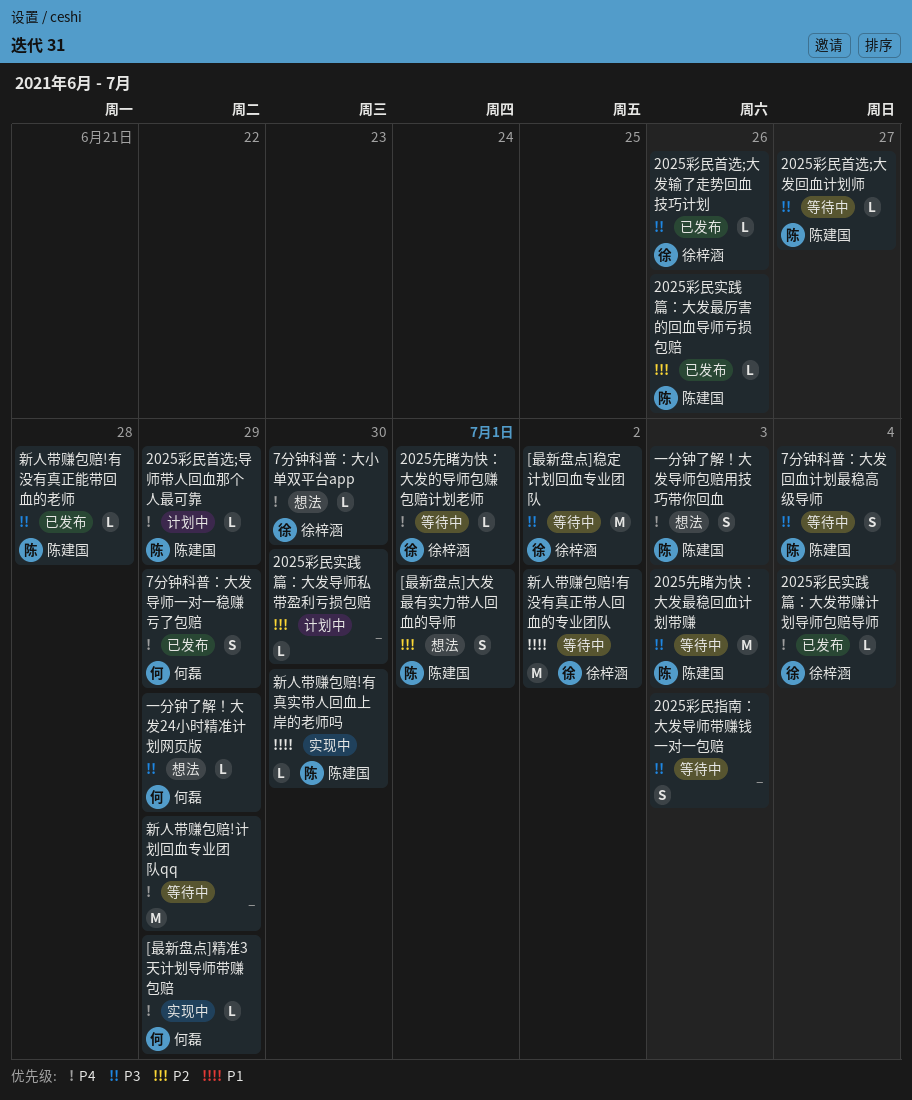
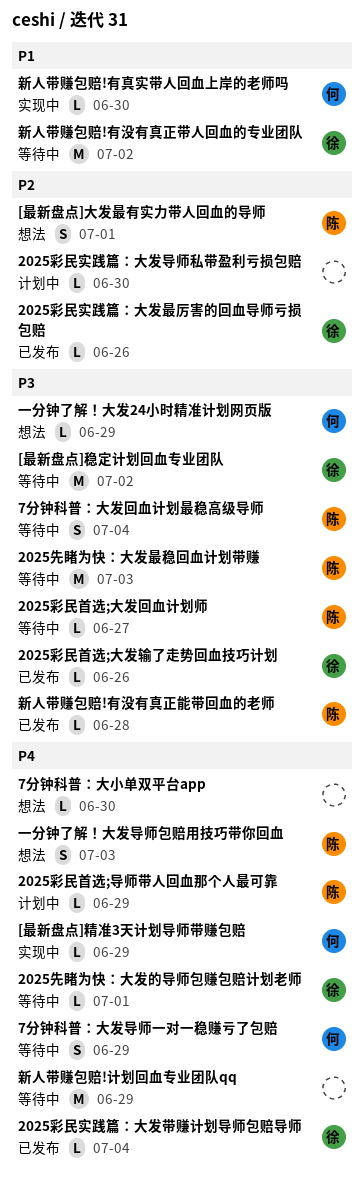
2025彩民实践篇：大发最厉害的回血导师亏损包赔, owner: 陈建国 -> 徐梓涵
2025彩民指南：大发导师带赚钱一对一包赔: present -> none
7分钟科普：大发导师一对一稳赚亏了包赔, status: 已发布 -> 等待中
7分钟科普：大小单双平台app, owner: 徐梓涵 -> none
新人带赚包赔!有真实带人回血上岸的老师吗, owner: 陈建国 -> 何磊

